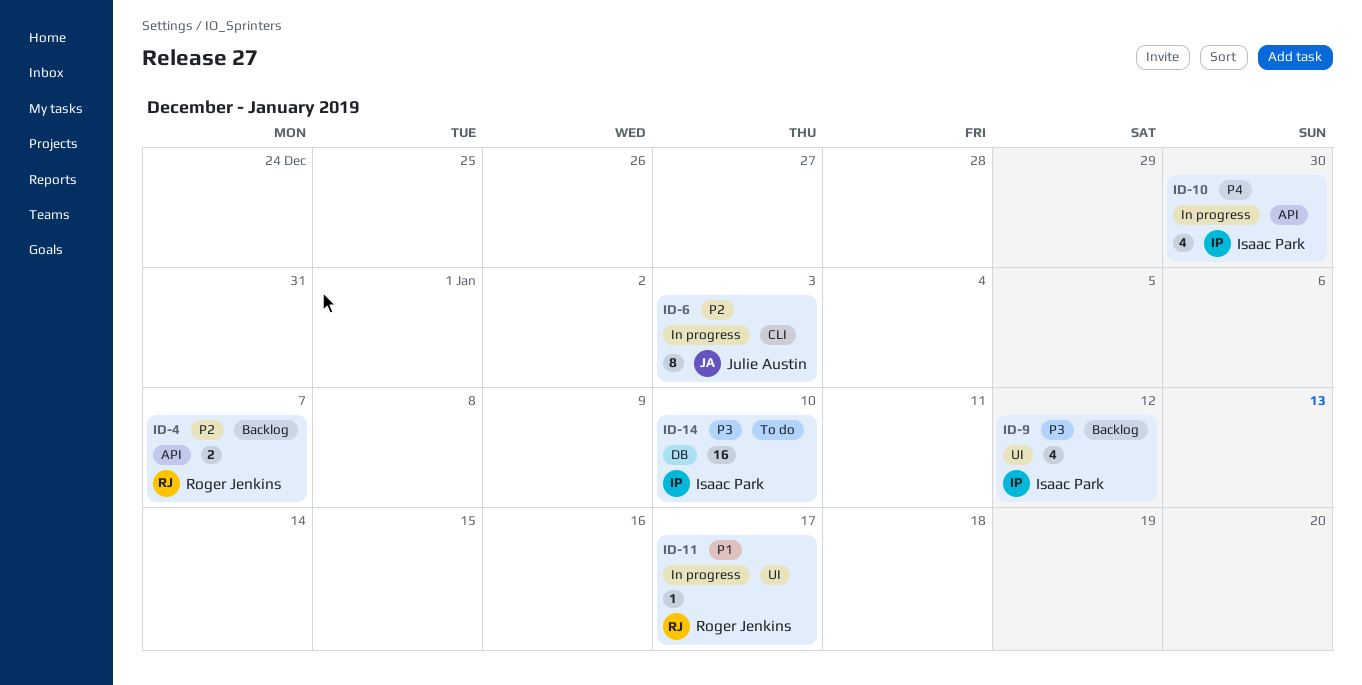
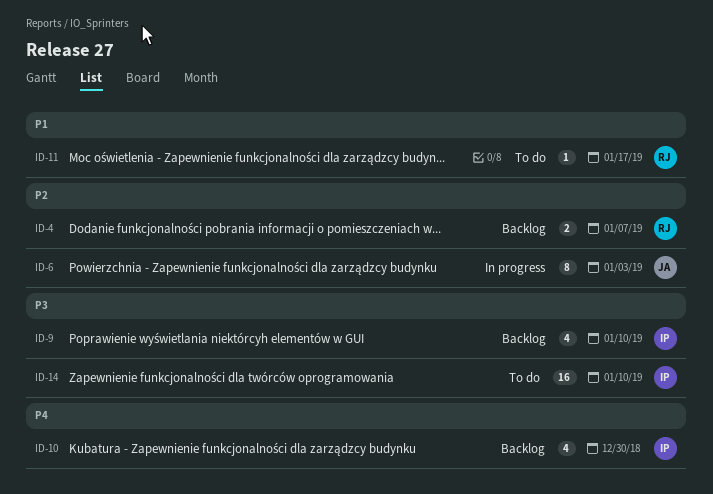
ID-9, due: Jan 12 -> Jan 10
ID-10, status: In progress -> Backlog
ID-11, status: In progress -> To do

